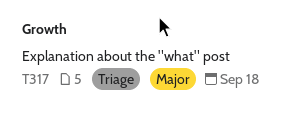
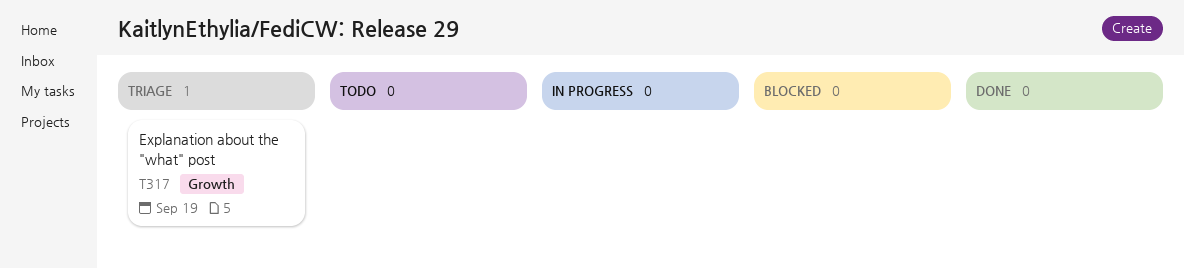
T317, due: Sep 18 -> Sep 19

